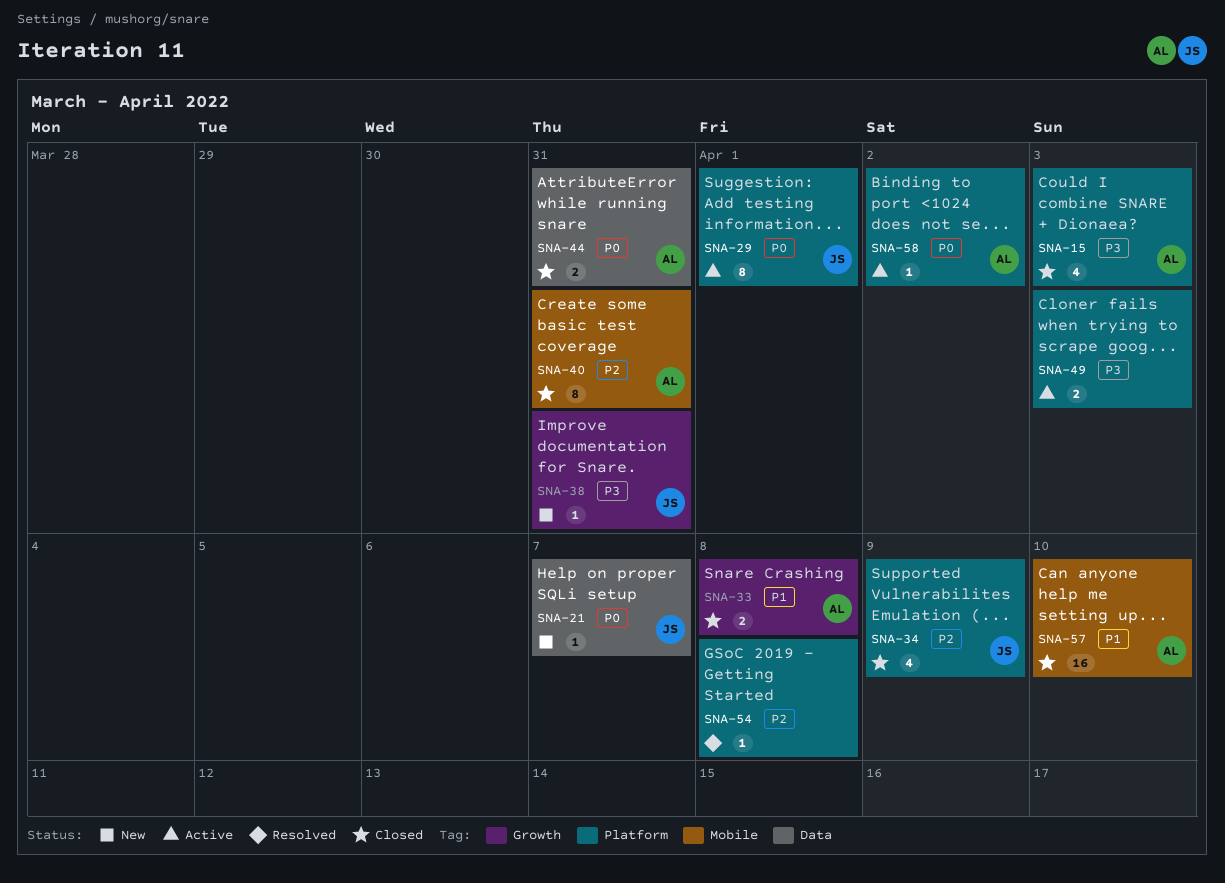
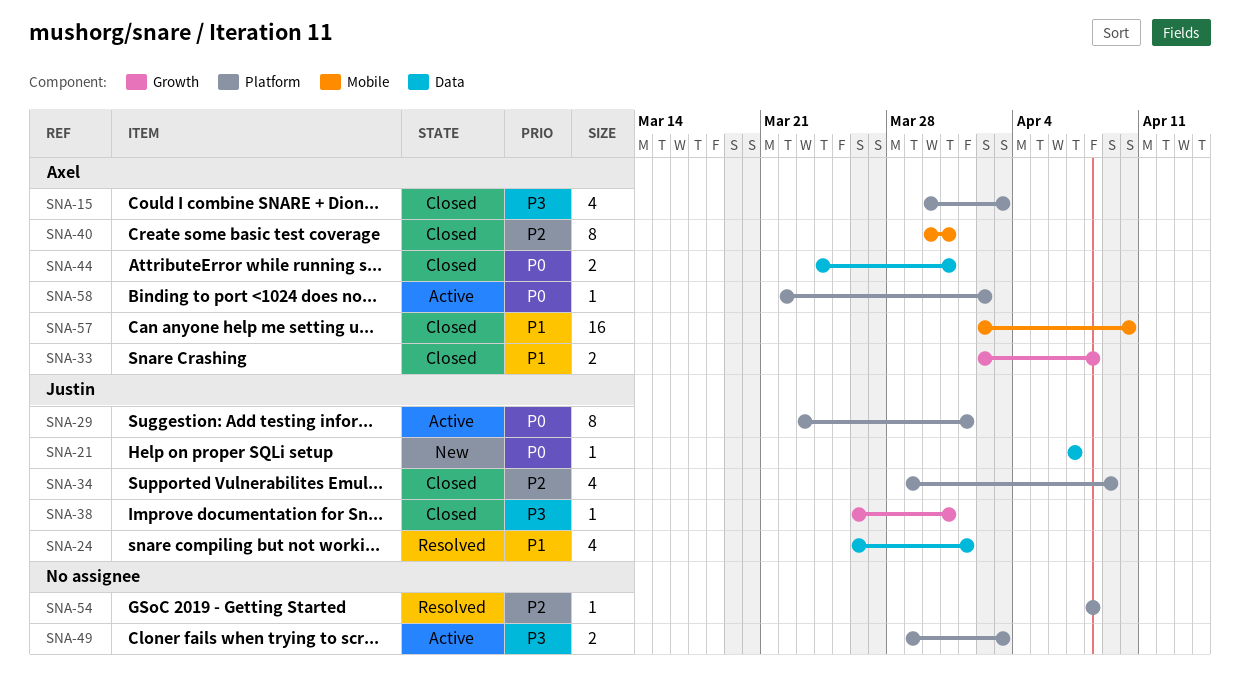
SNA-24: none -> present
SNA-38, status: New -> Closed

